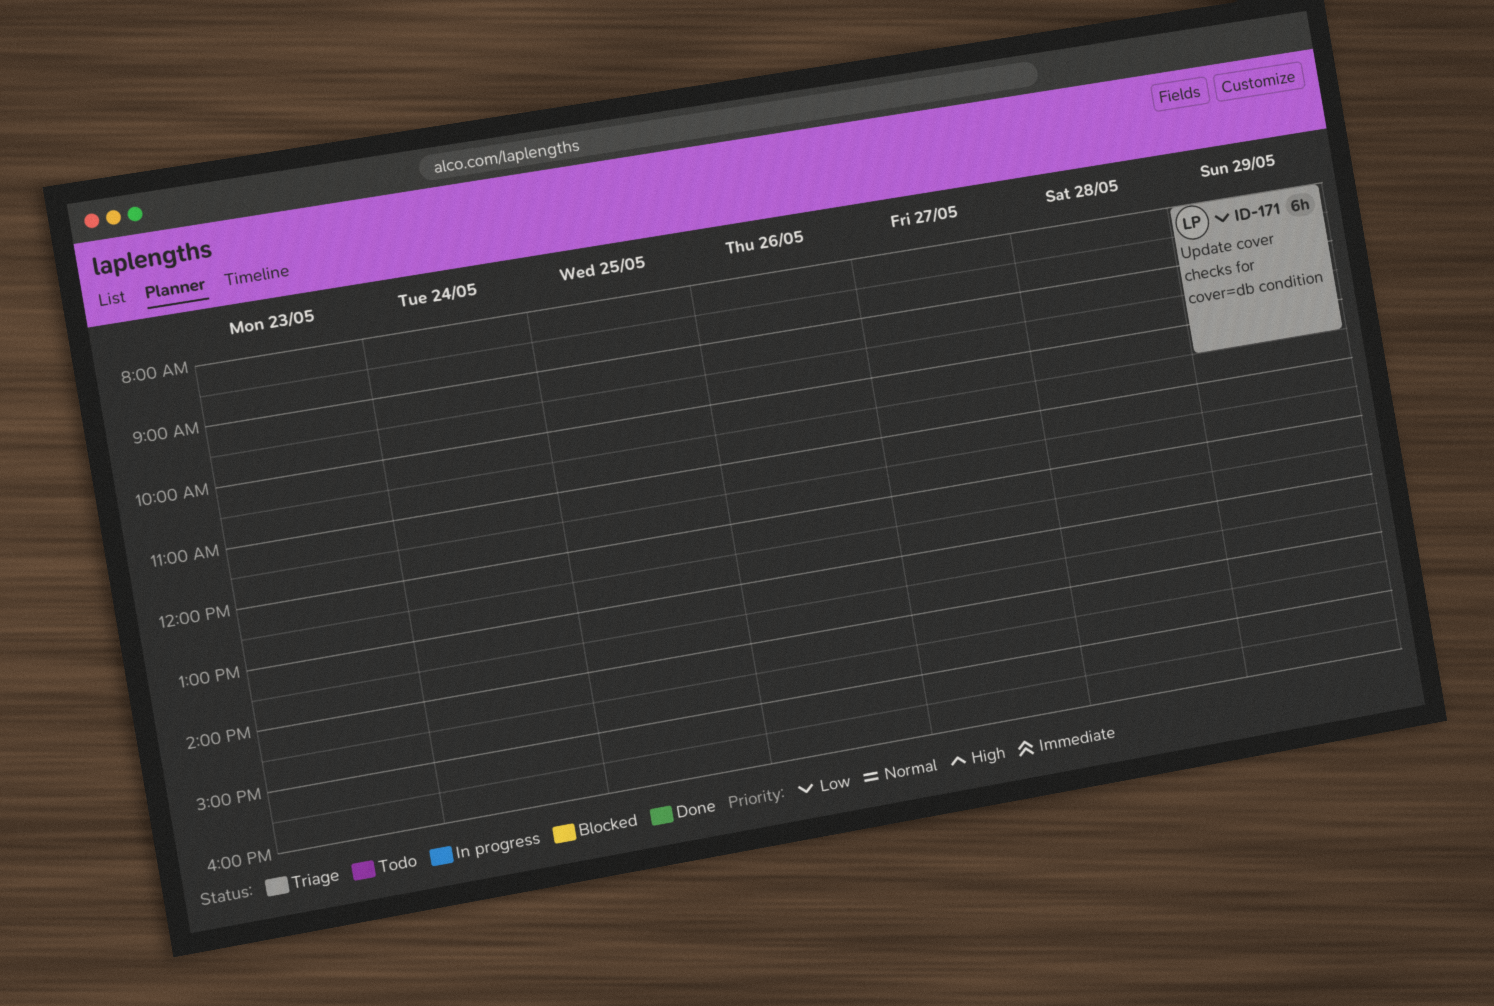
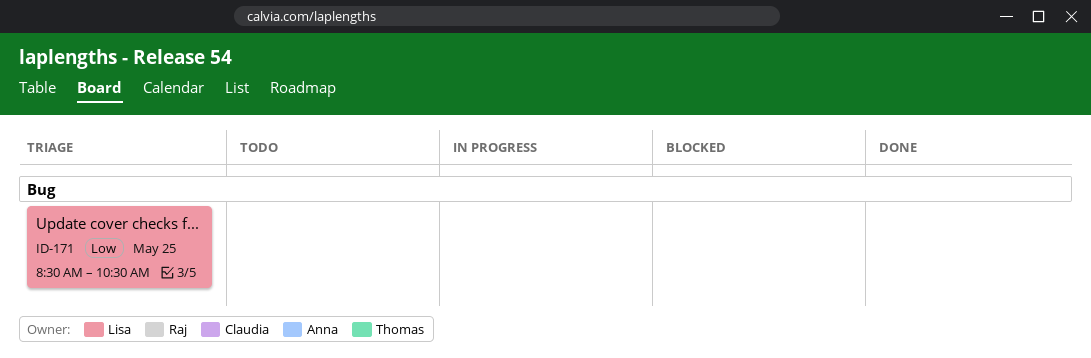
ID-171, day: May 29 -> May 25
ID-171, begins: 08:00 -> 08:30

